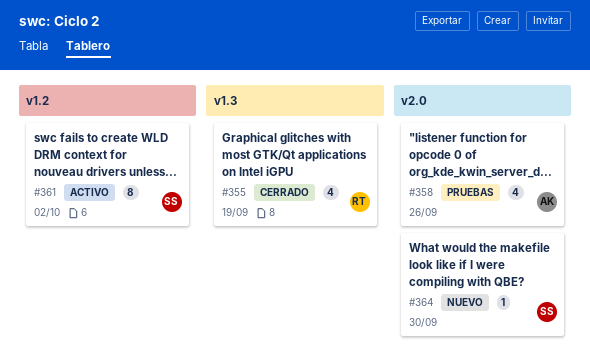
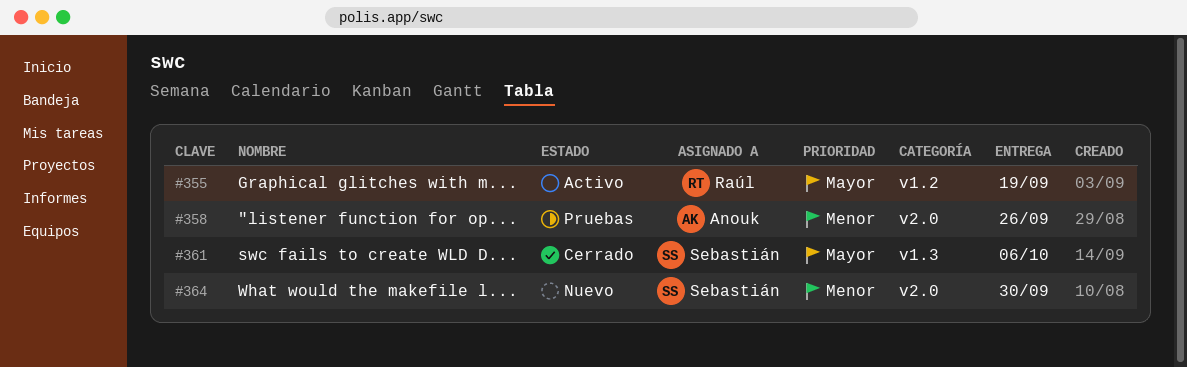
#355, status: Cerrado -> Activo
#355, label: v1.3 -> v1.2
#361, status: Activo -> Cerrado
#361, label: v1.2 -> v1.3
#361, due: Oct 2 -> Oct 6

